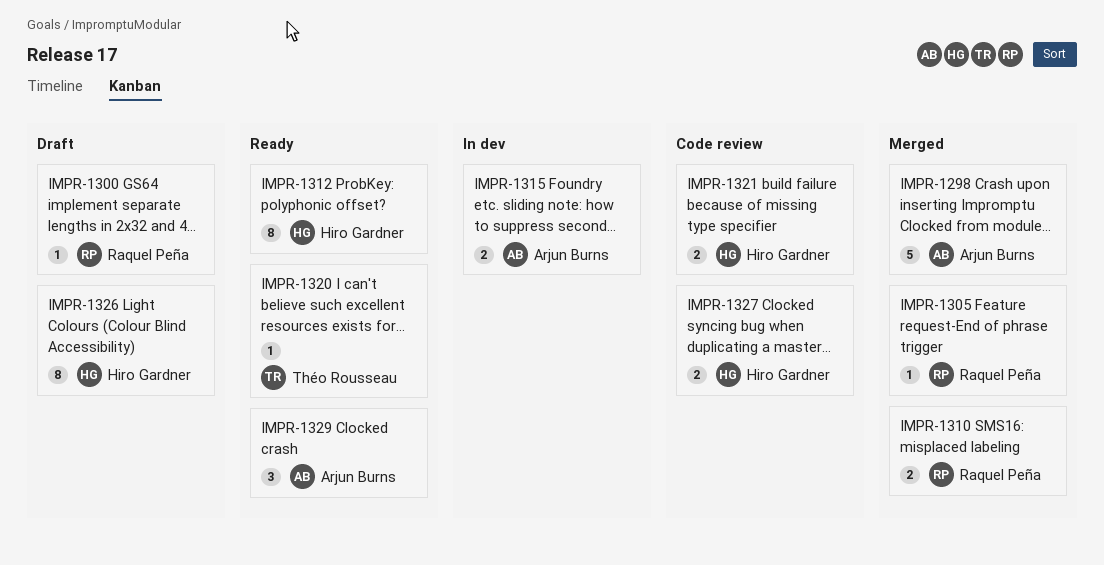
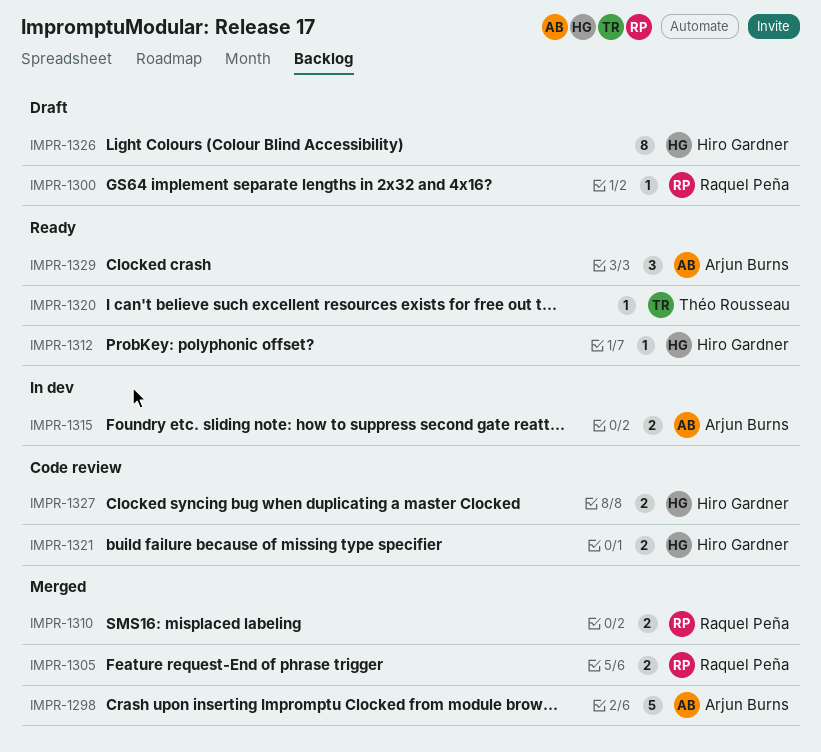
IMPR-1305, estimate: 1 -> 2
IMPR-1312, estimate: 8 -> 1

